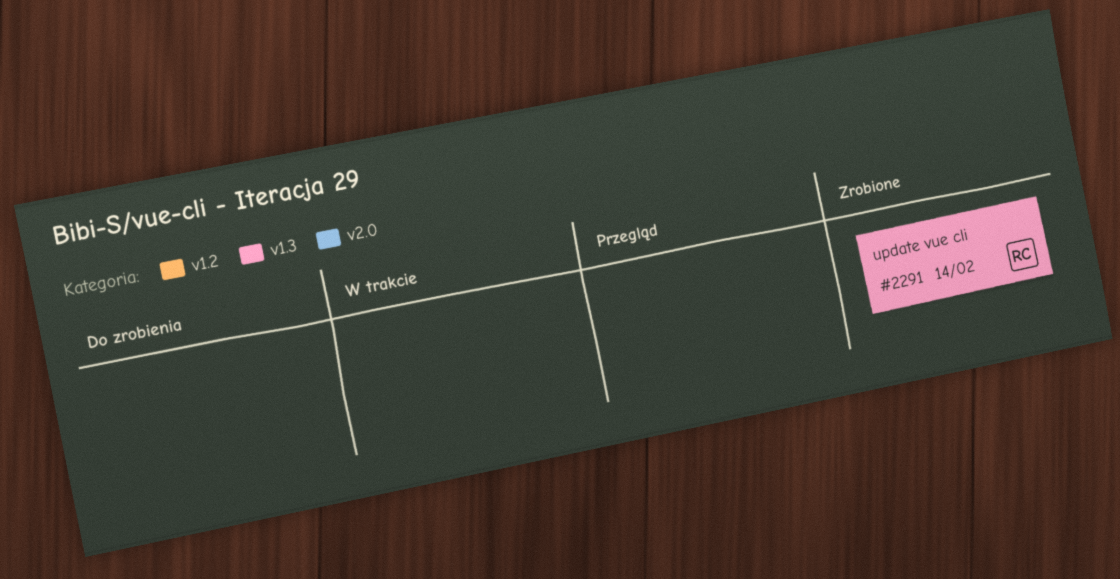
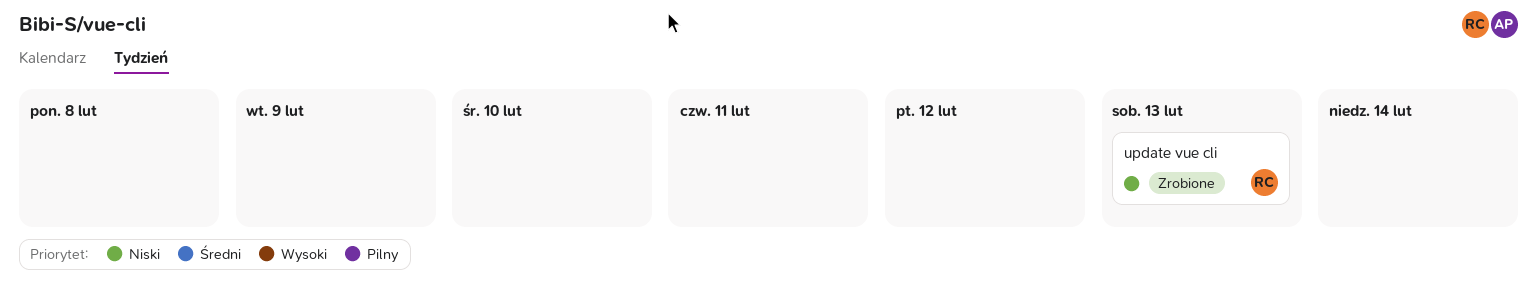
update vue cli, due: Feb 14 -> Feb 13

